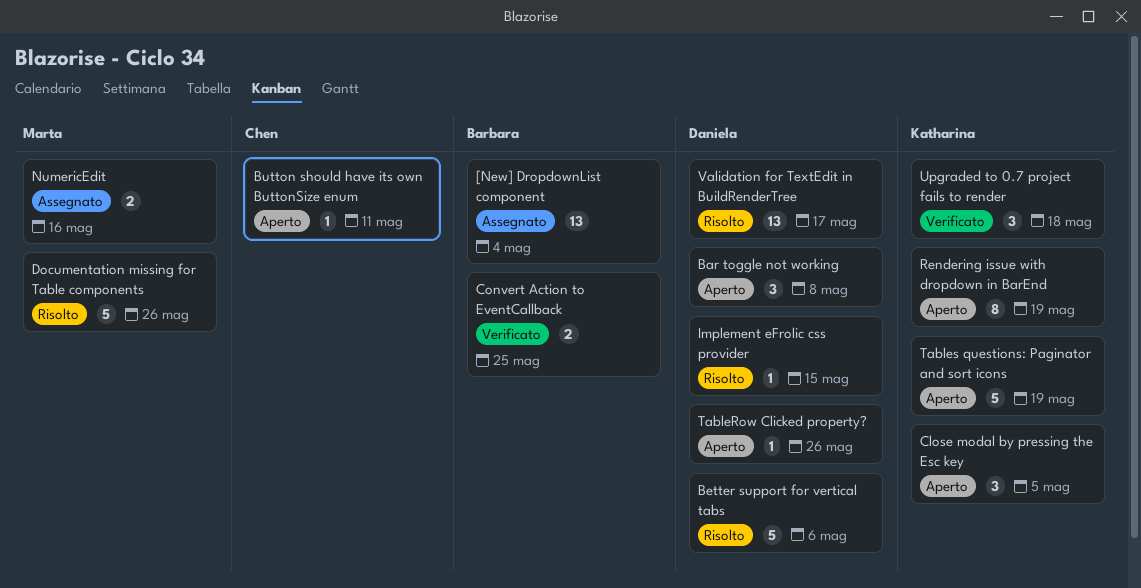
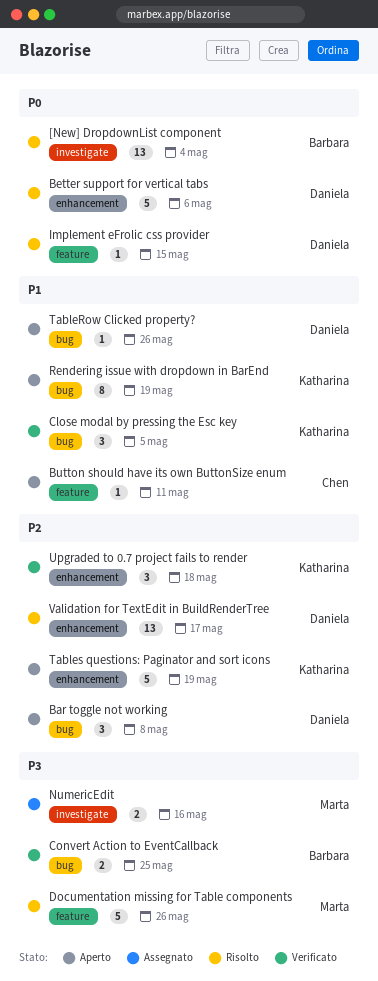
[New] DropdownList component, status: Assegnato -> Risolto
Close modal by pressing the Esc key, status: Aperto -> Verificato

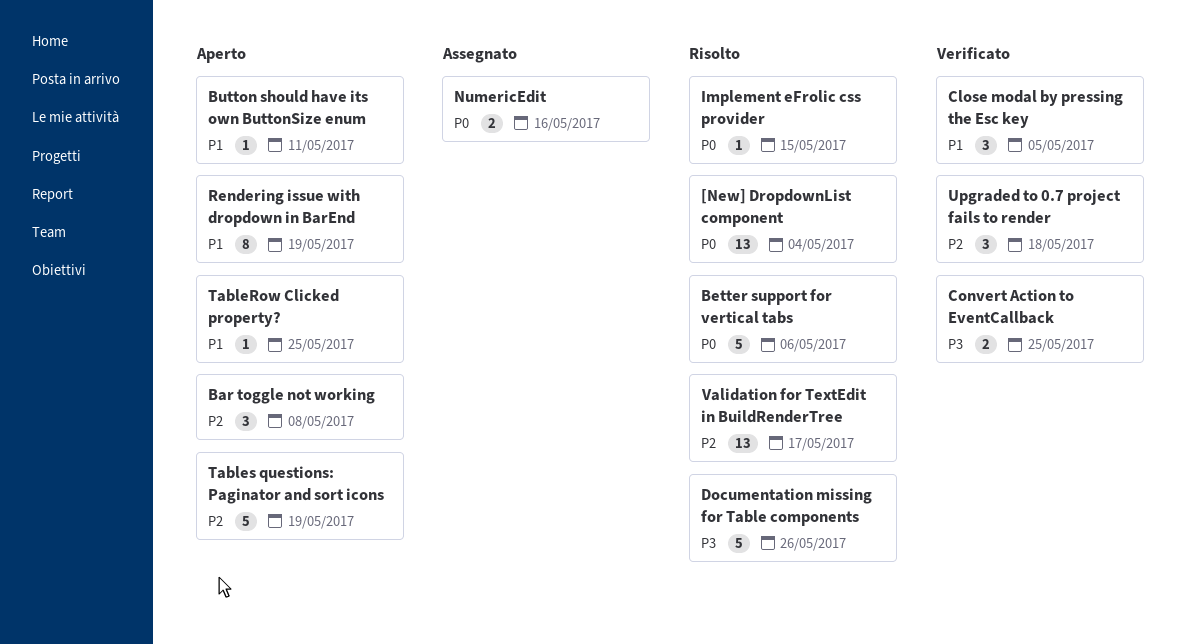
NumericEdit, priority: P3 -> P0
TableRow Clicked property?, due: May 26 -> May 25

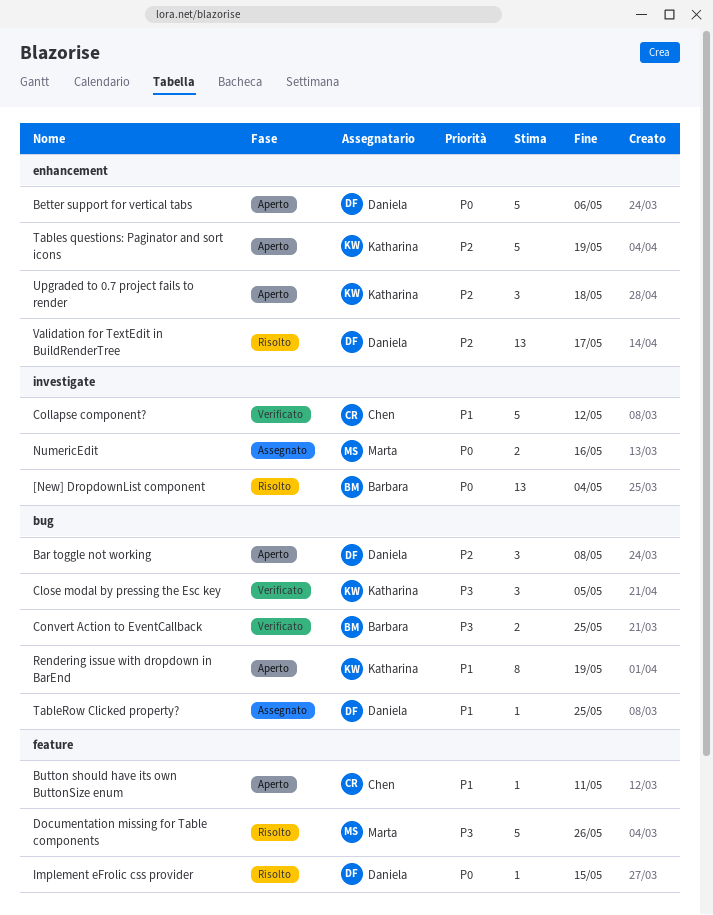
Better support for vertical tabs, status: Risolto -> Aperto
Close modal by pressing the Esc key, priority: P1 -> P3
Collapse component?: none -> present
TableRow Clicked property?, status: Aperto -> Assegnato
Upgraded to 0.7 project fails to render, status: Verificato -> Aperto

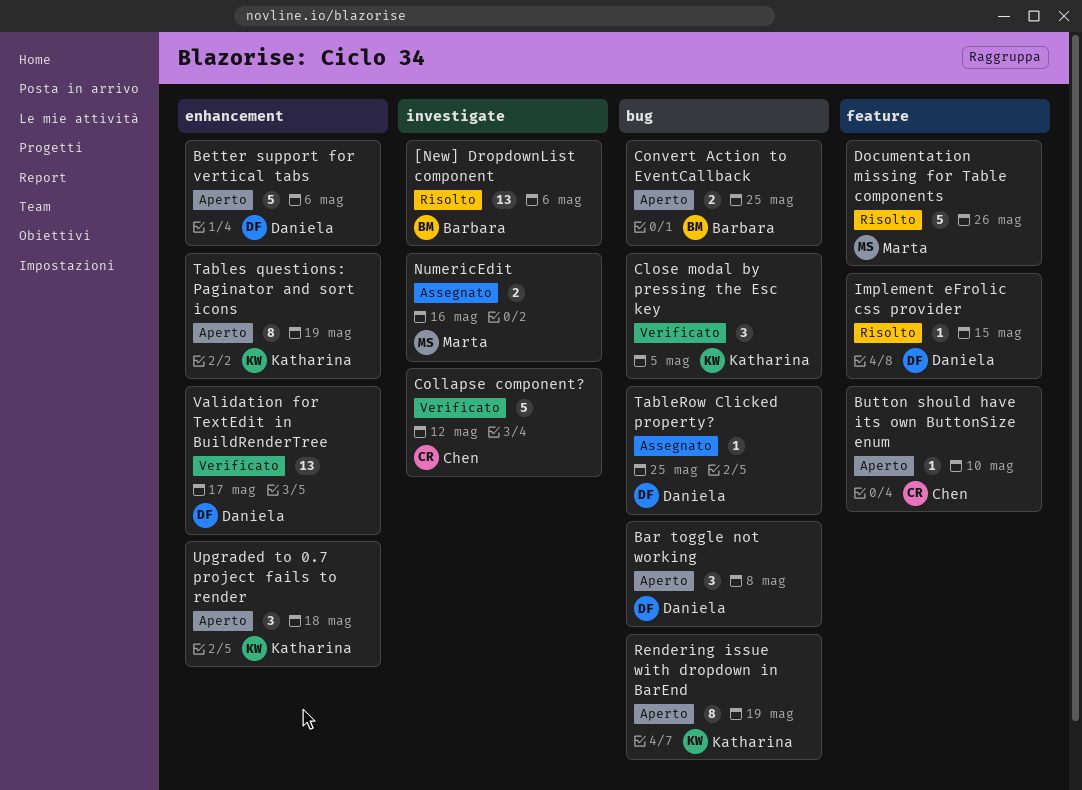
[New] DropdownList component, due: May 4 -> May 6
Button should have its own ButtonSize enum, due: May 11 -> May 10
Convert Action to EventCallback, status: Verificato -> Aperto
Tables questions: Paginator and sort icons, estimate: 5 -> 8
Validation for TextEdit in BuildRenderTree, status: Risolto -> Verificato

